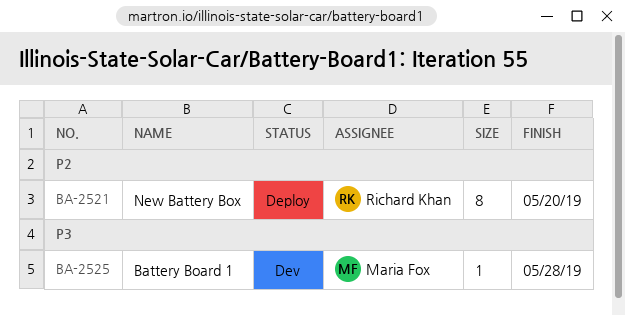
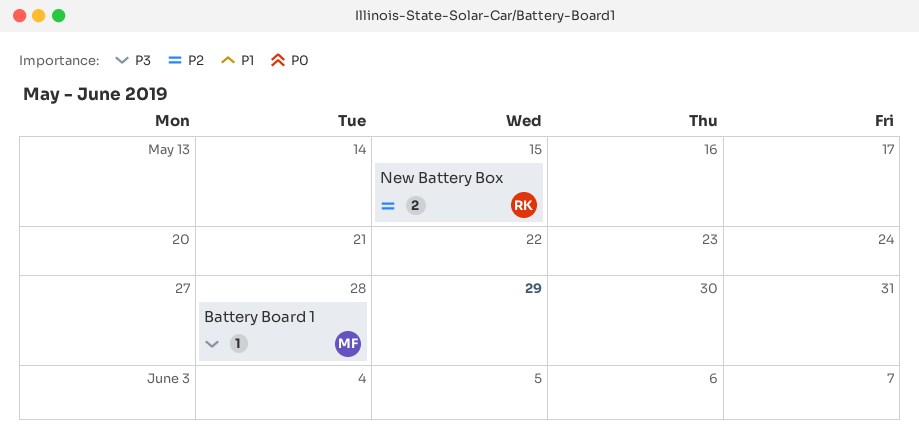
New Battery Box, estimate: 8 -> 2
New Battery Box, due: May 20 -> May 15

